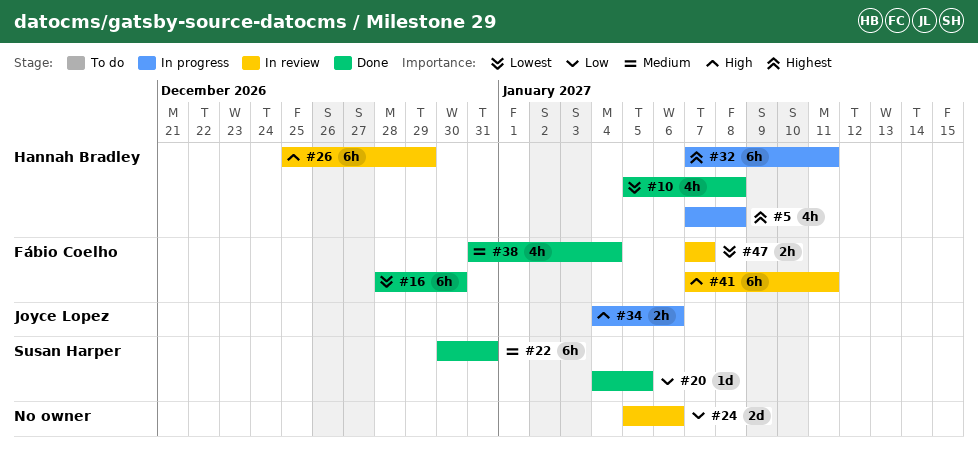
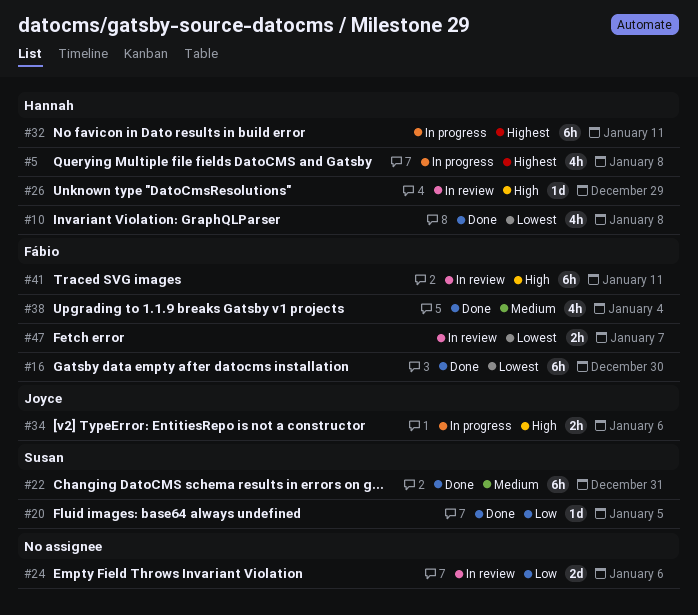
#26, estimate: 6h -> 1d

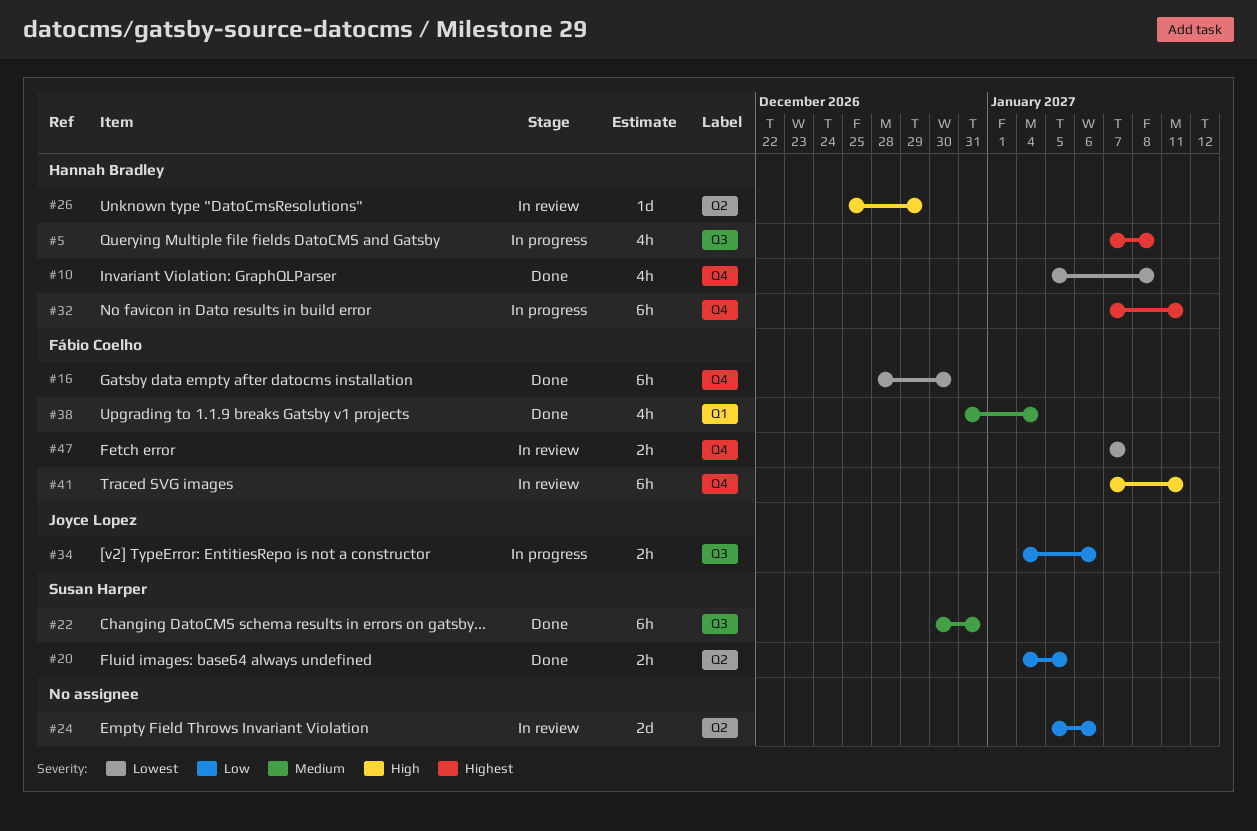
#20, estimate: 1d -> 2h
#34, priority: High -> Low

